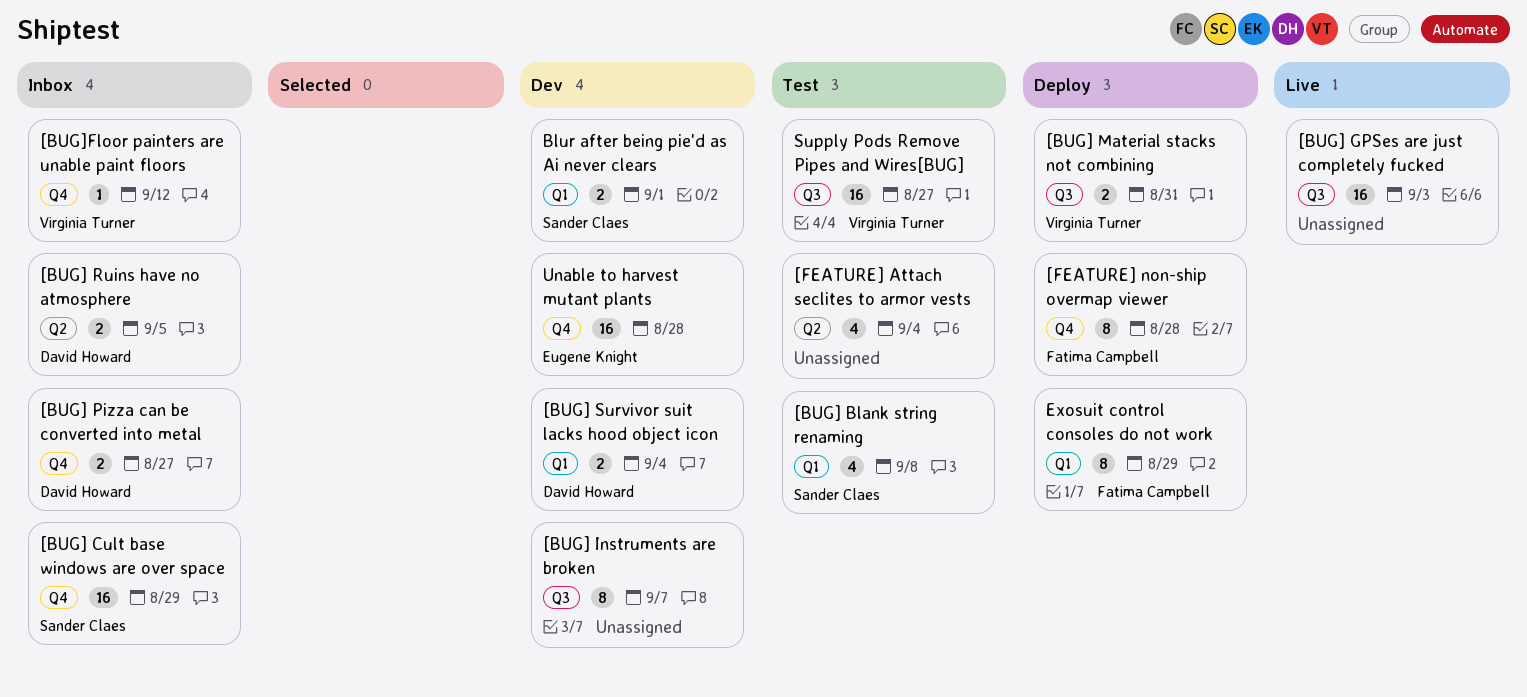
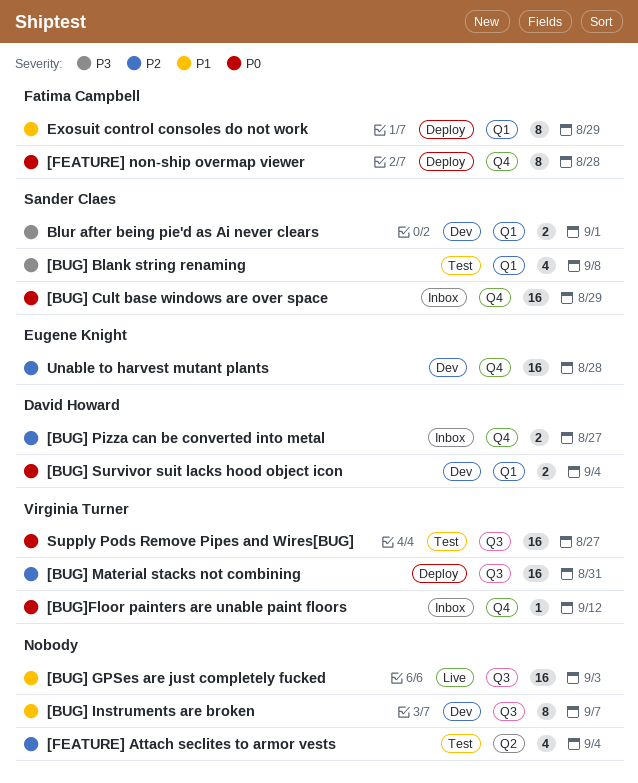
[BUG] Material stacks not combining, estimate: 2 -> 16
[BUG] Ruins have no atmosphere: present -> none

